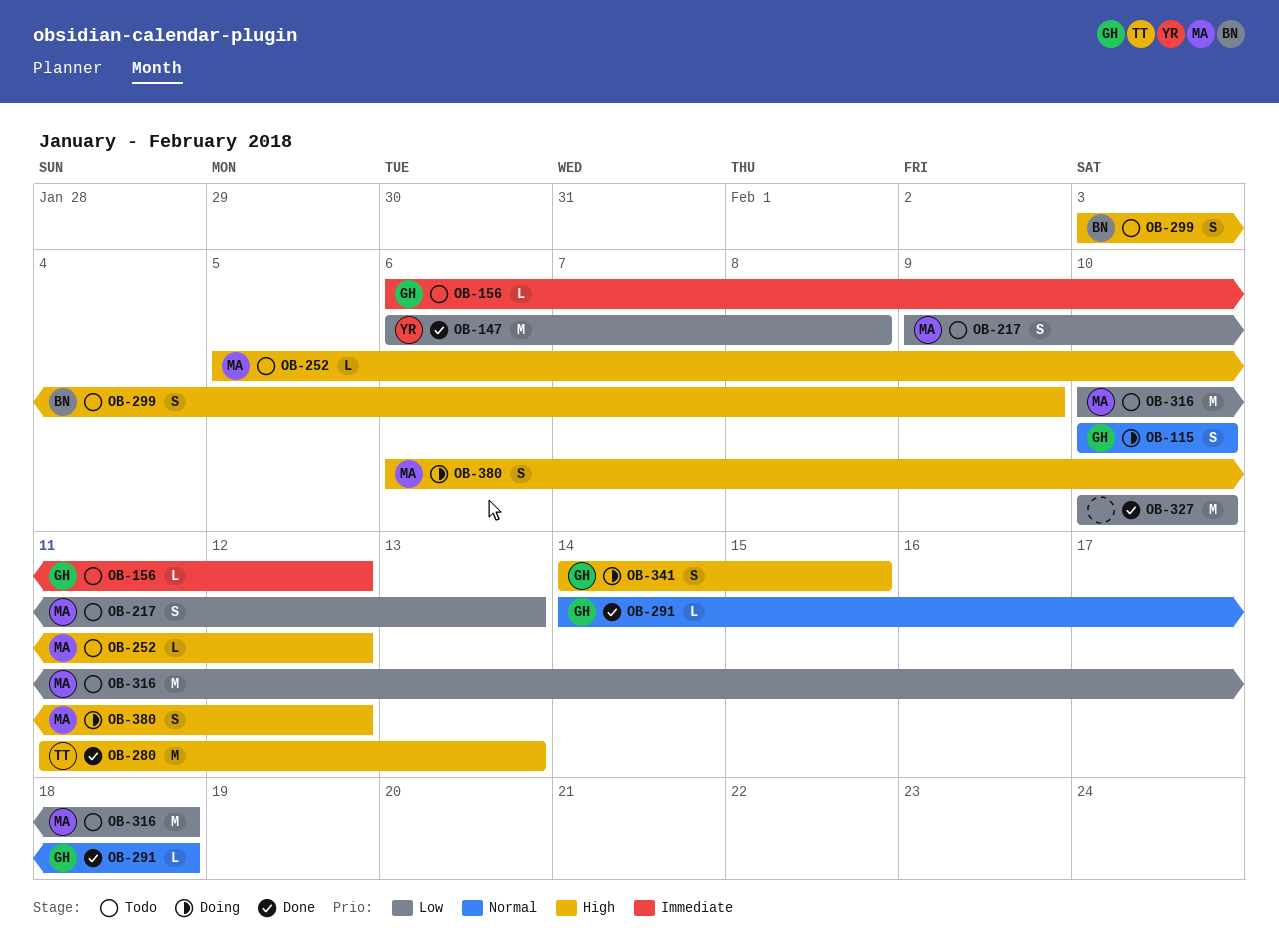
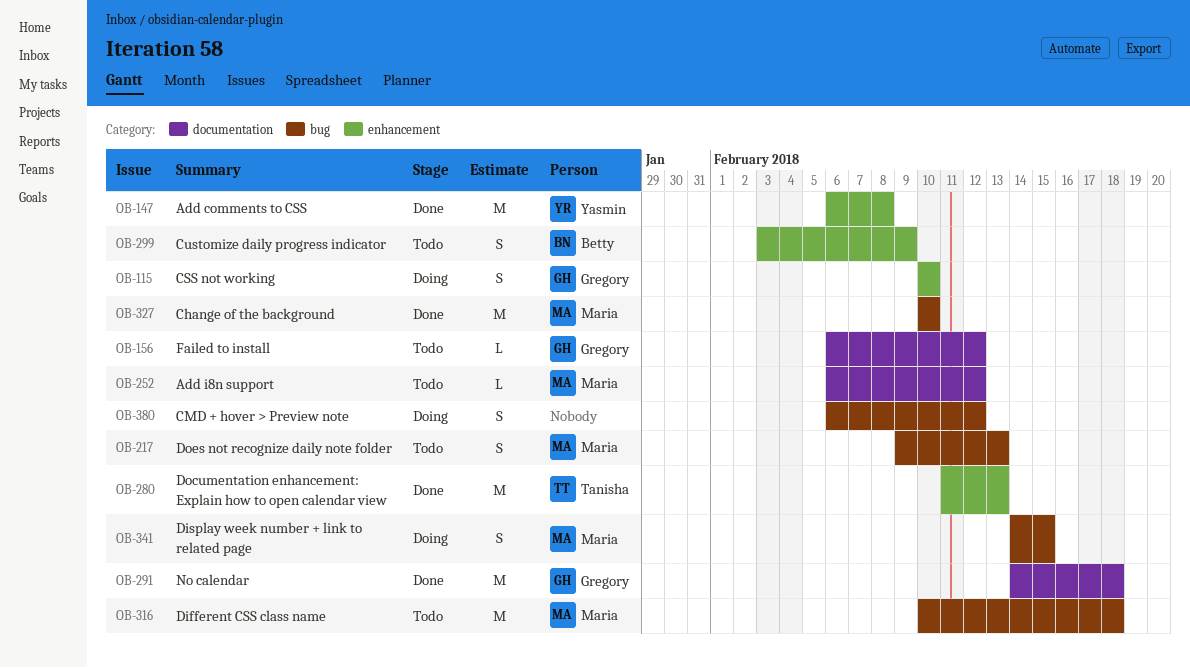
OB-252, start: Feb 5 -> Feb 6
OB-291, estimate: L -> M
OB-327, owner: none -> Maria
OB-341, owner: Gregory -> Maria
OB-380, owner: Maria -> none

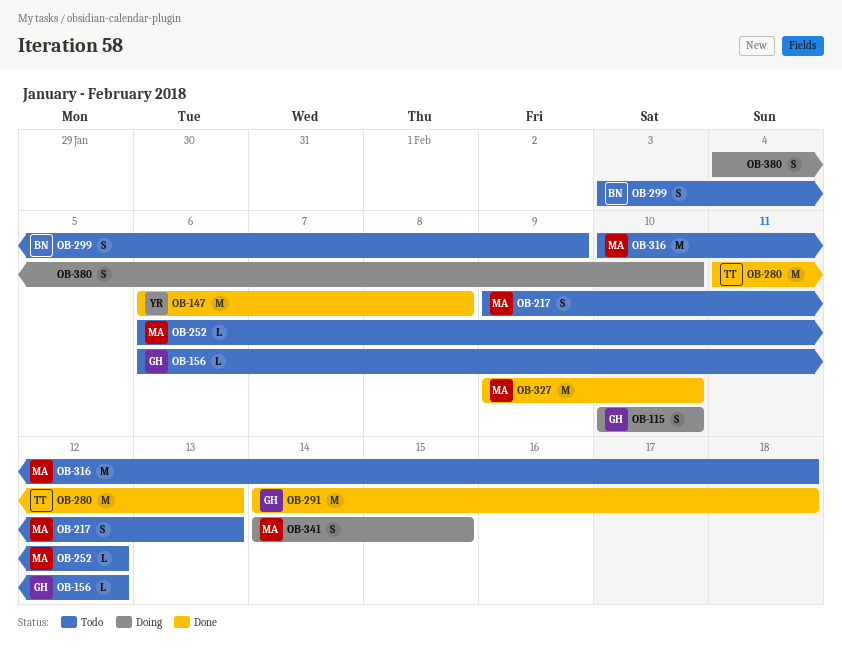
OB-327, start: Feb 10 -> Feb 9
OB-380, start: Feb 6 -> Feb 4
OB-380, due: Feb 12 -> Feb 10

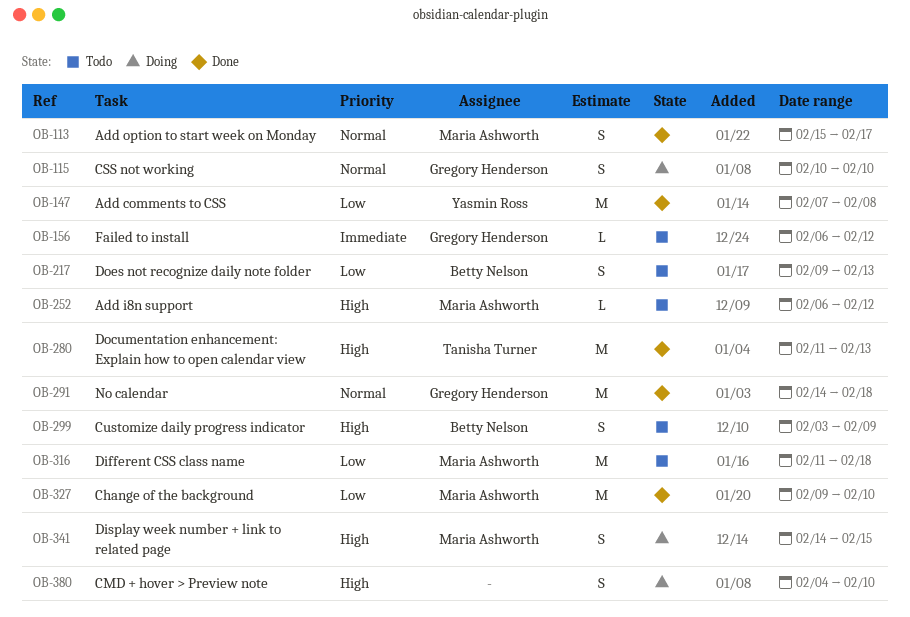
OB-113: none -> present
OB-147, start: Feb 6 -> Feb 7
OB-217, owner: Maria Ashworth -> Betty Nelson
OB-316, start: Feb 10 -> Feb 11

